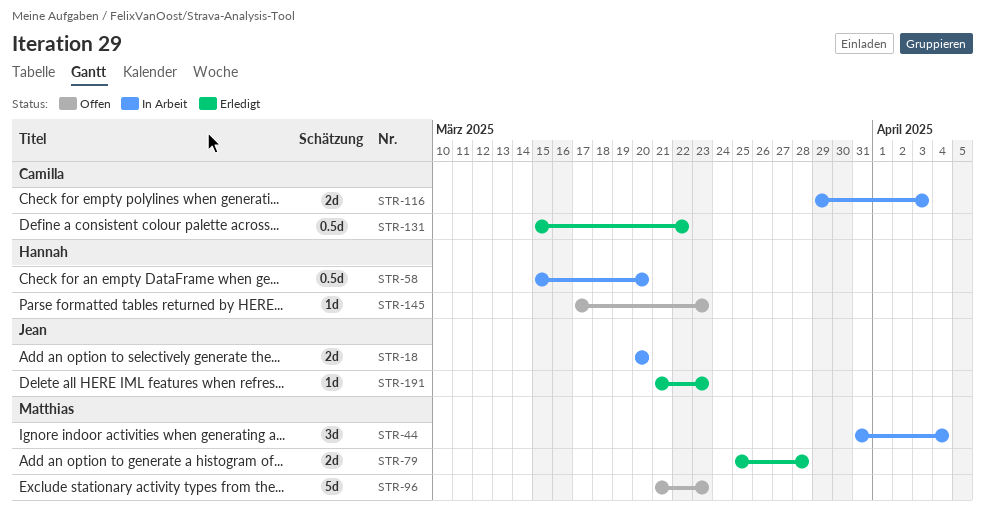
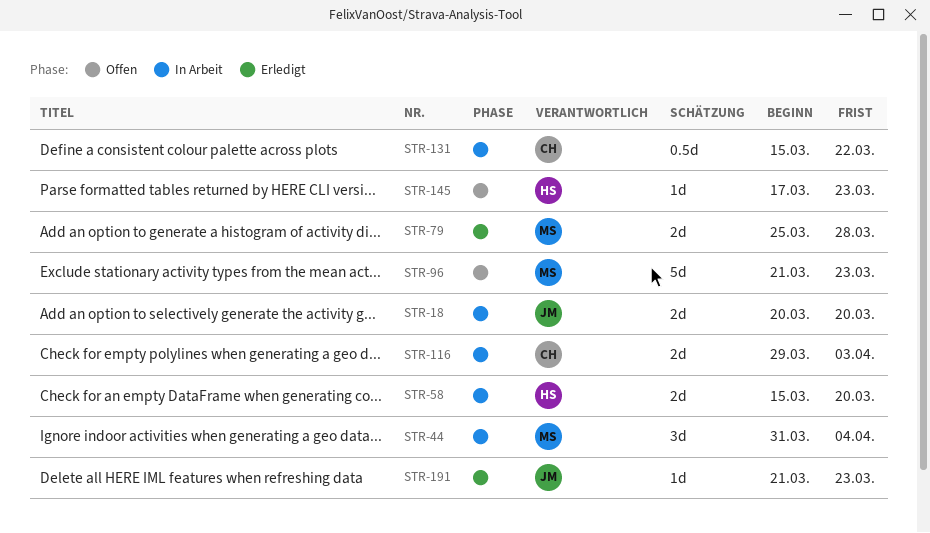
STR-58, estimate: 0.5d -> 2d
STR-131, status: Erledigt -> In Arbeit

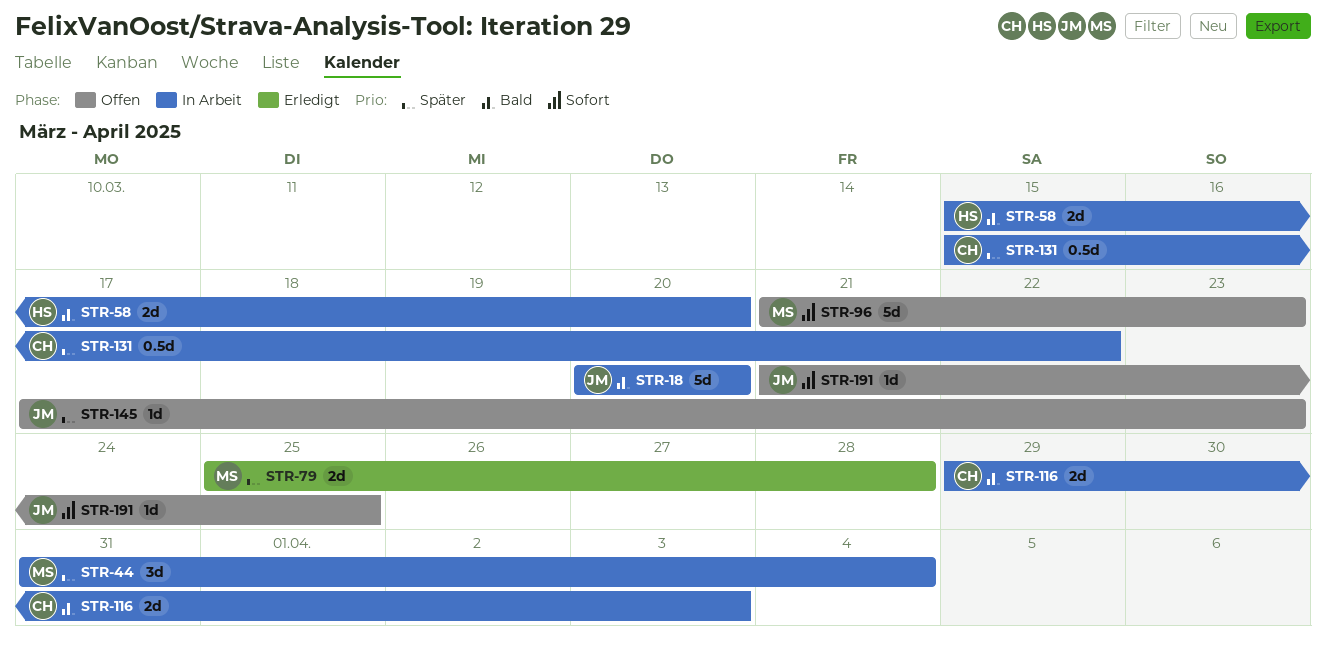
STR-18, estimate: 2d -> 5d
STR-145, owner: HS -> JM
STR-191, status: Erledigt -> Offen
STR-191, due: Mar 23 -> Mar 25

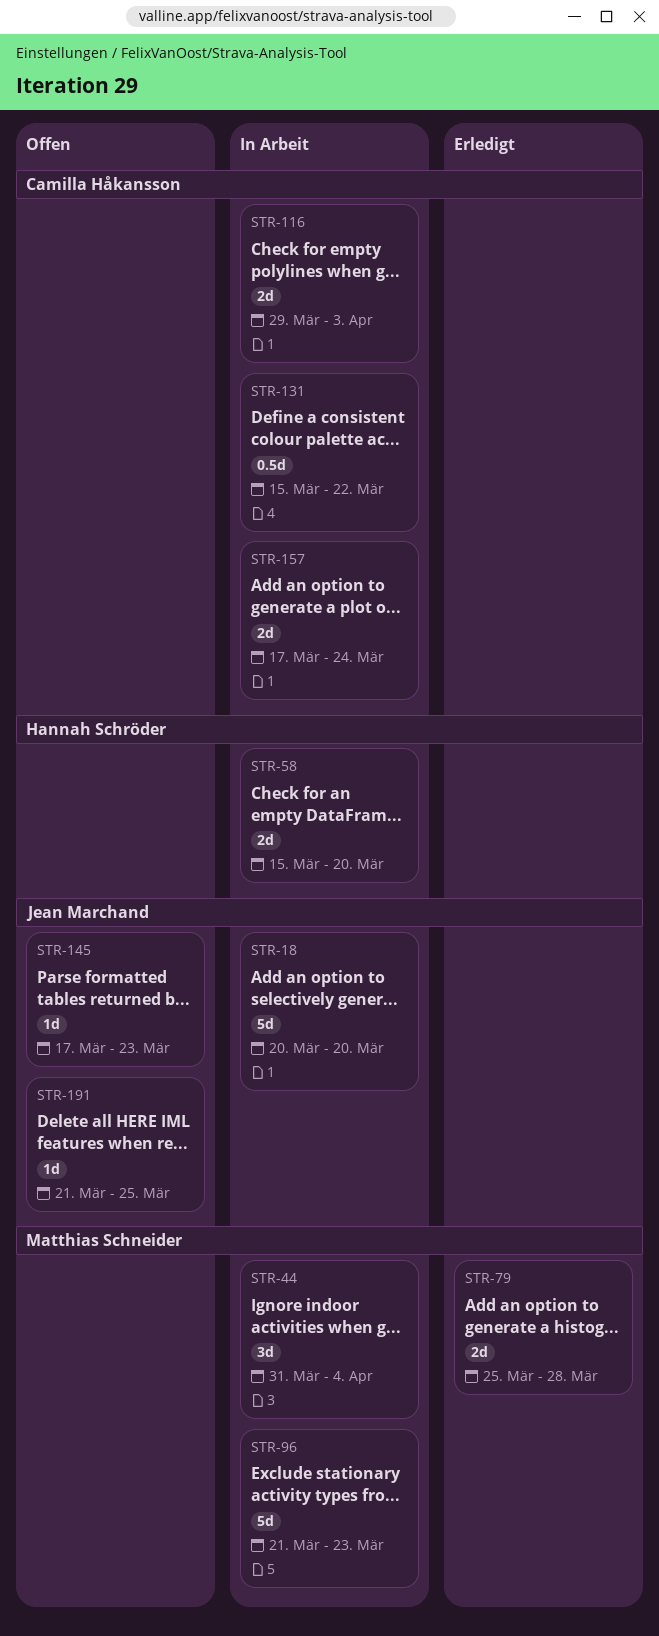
STR-96, status: Offen -> In Arbeit
STR-157: none -> present

